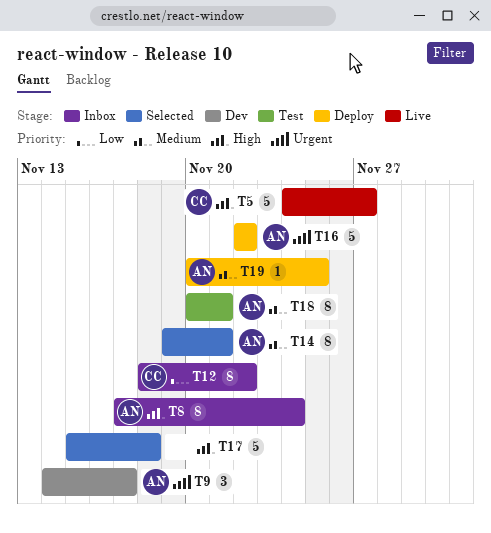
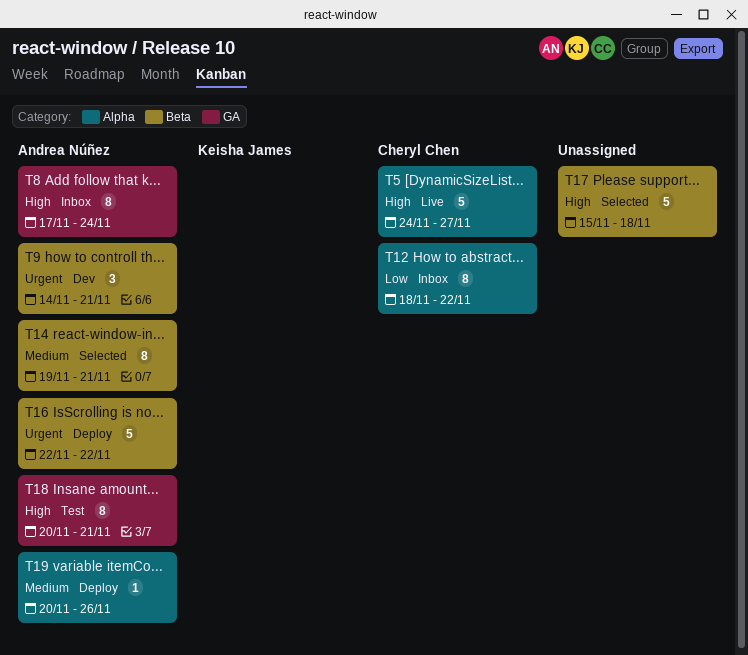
T9, due: Nov 17 -> Nov 21
T18, priority: Medium -> High
T19, due: Nov 25 -> Nov 26

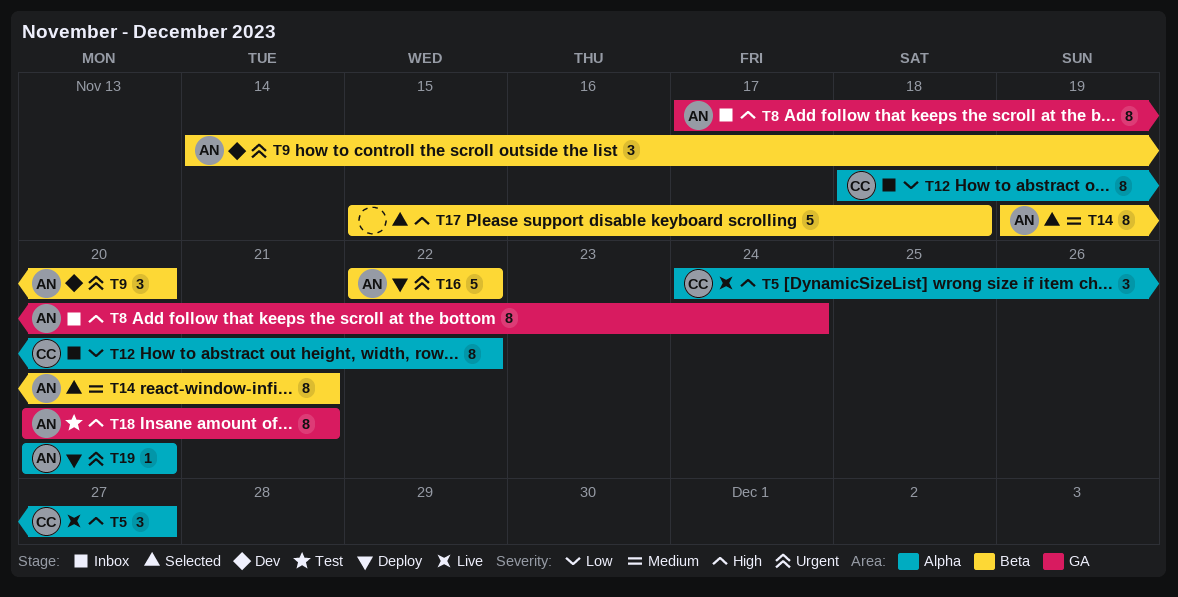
T5, estimate: 5 -> 3
T9, due: Nov 21 -> Nov 20
T19, priority: Medium -> Urgent
T19, due: Nov 26 -> Nov 20

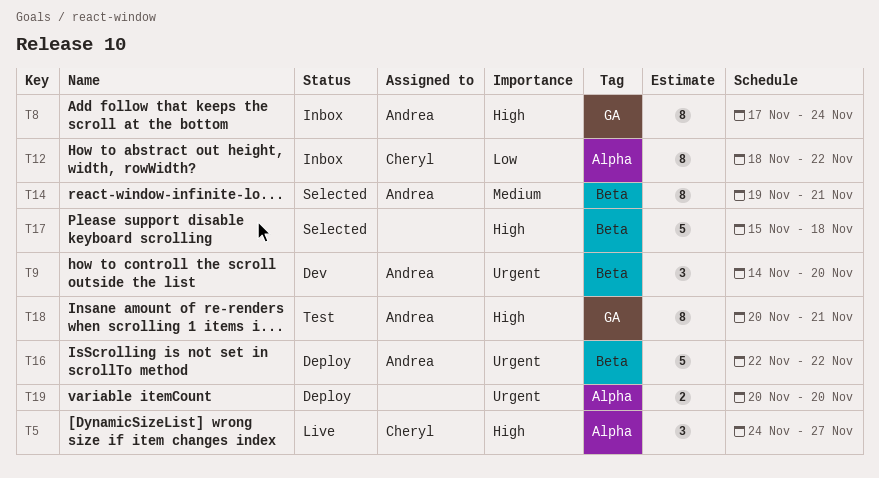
T19, owner: Andrea -> none
T19, estimate: 1 -> 2

